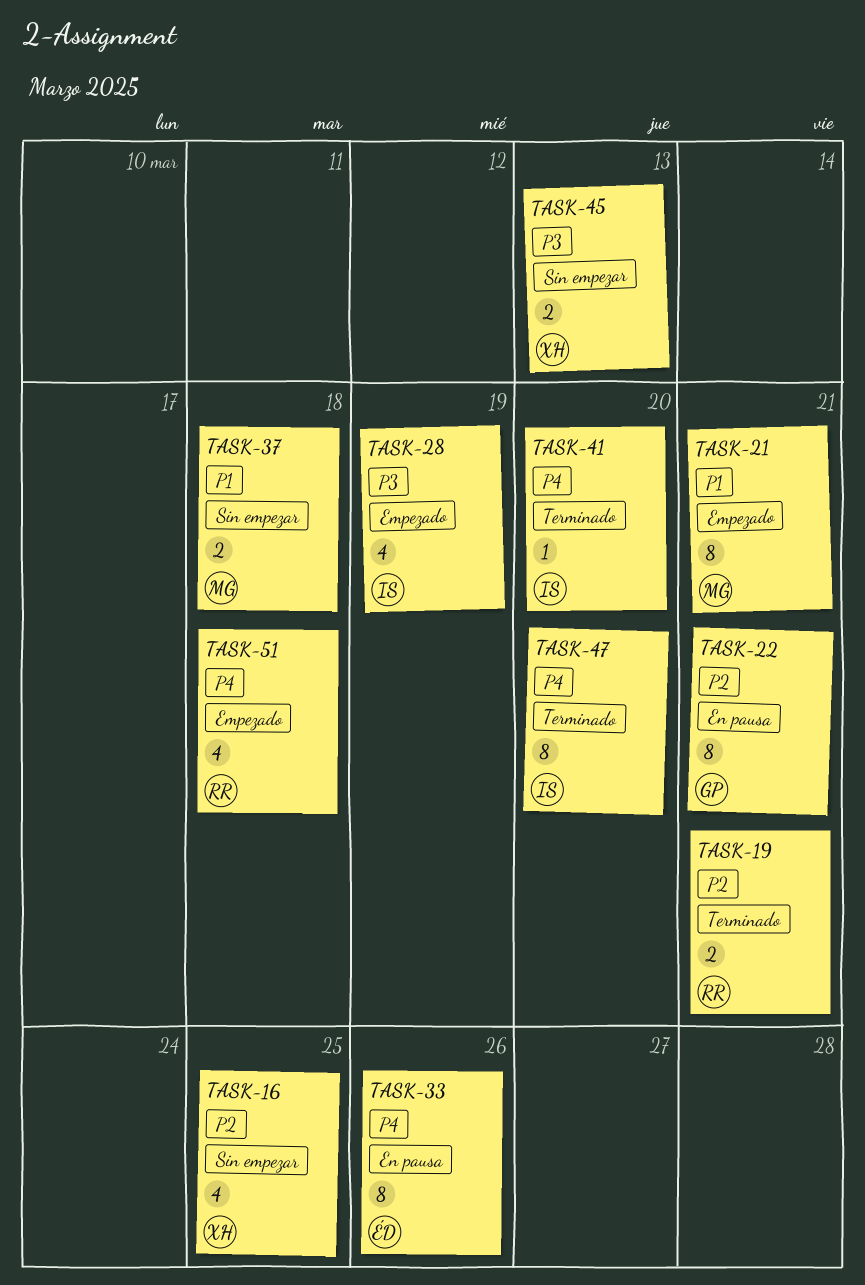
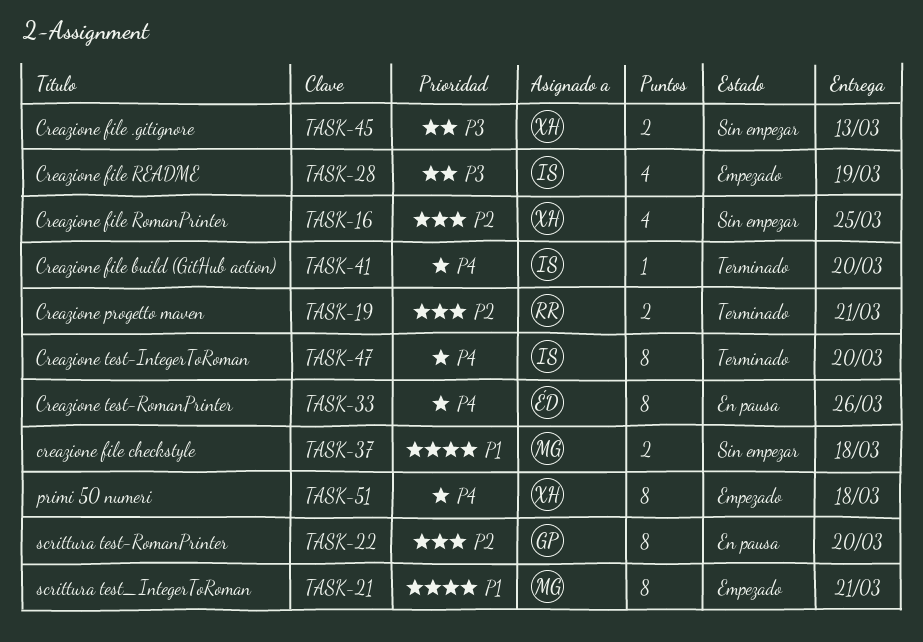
TASK-22, due: Mar 21 -> Mar 20
TASK-51, owner: RR -> XH
TASK-51, estimate: 4 -> 8

